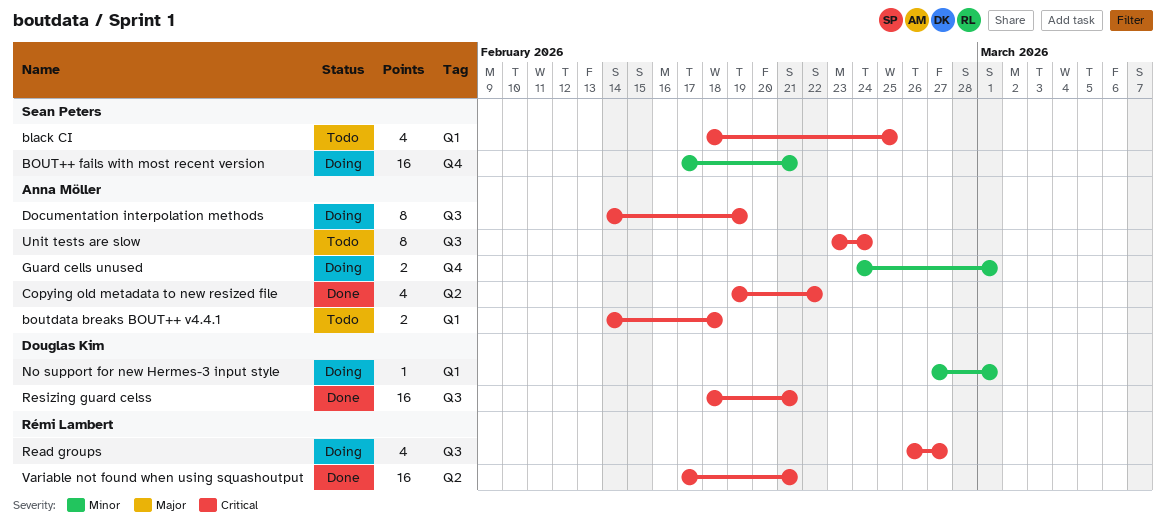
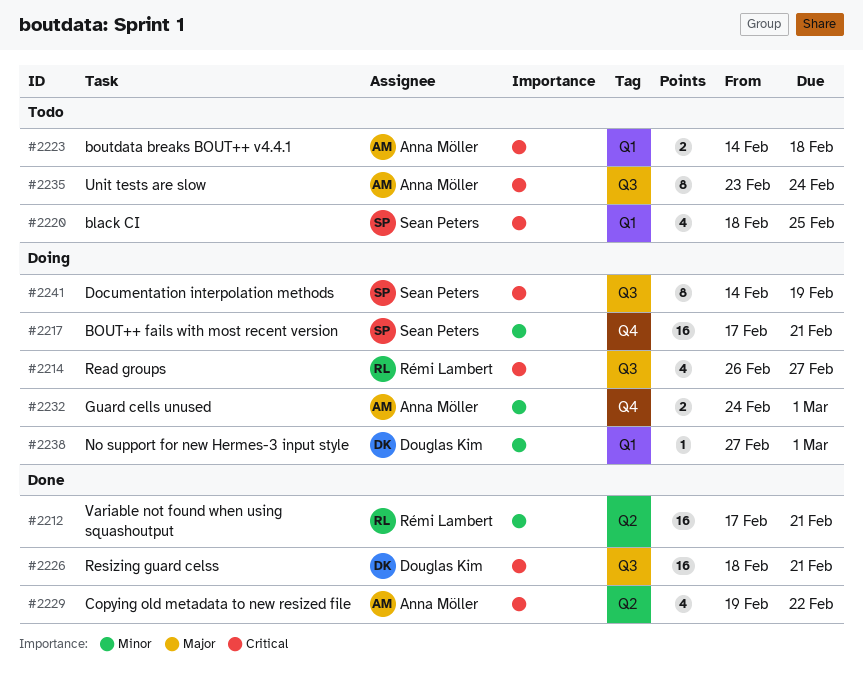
Documentation interpolation methods, owner: Anna Möller -> Sean Peters
Variable not found when using squashoutput, priority: Critical -> Minor

